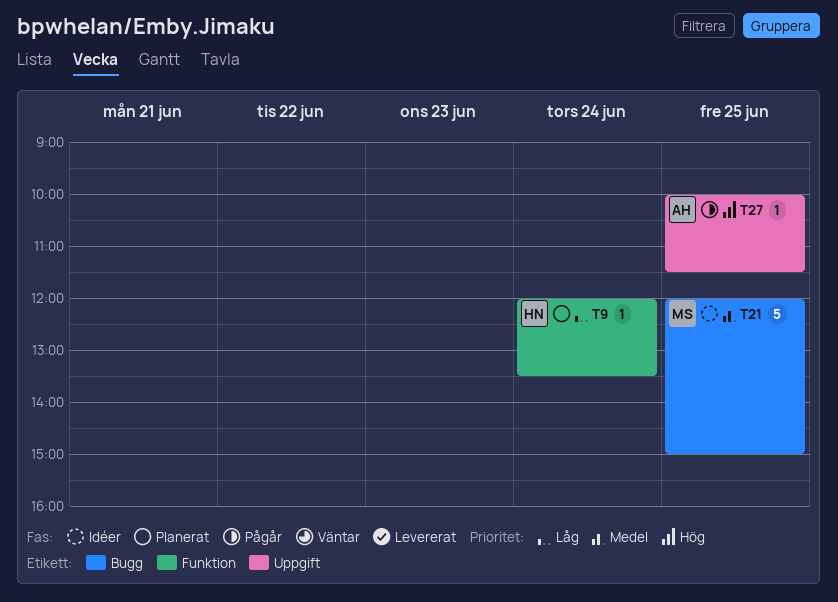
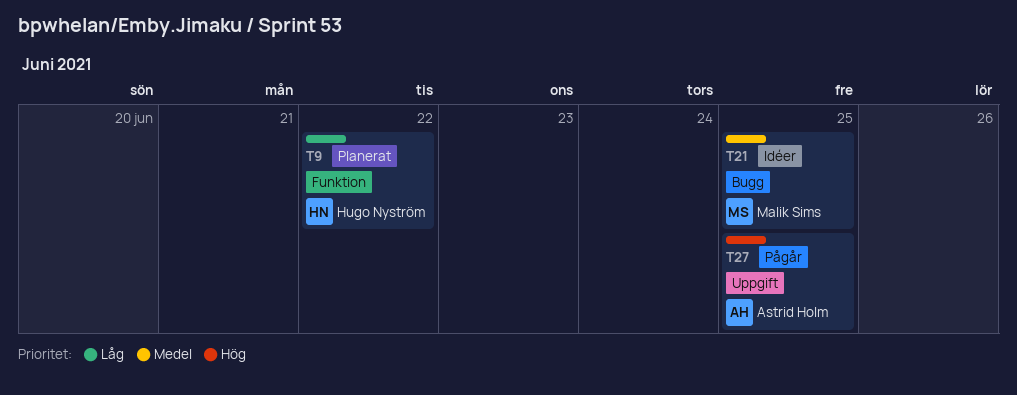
T9, day: Jun 24 -> Jun 22

